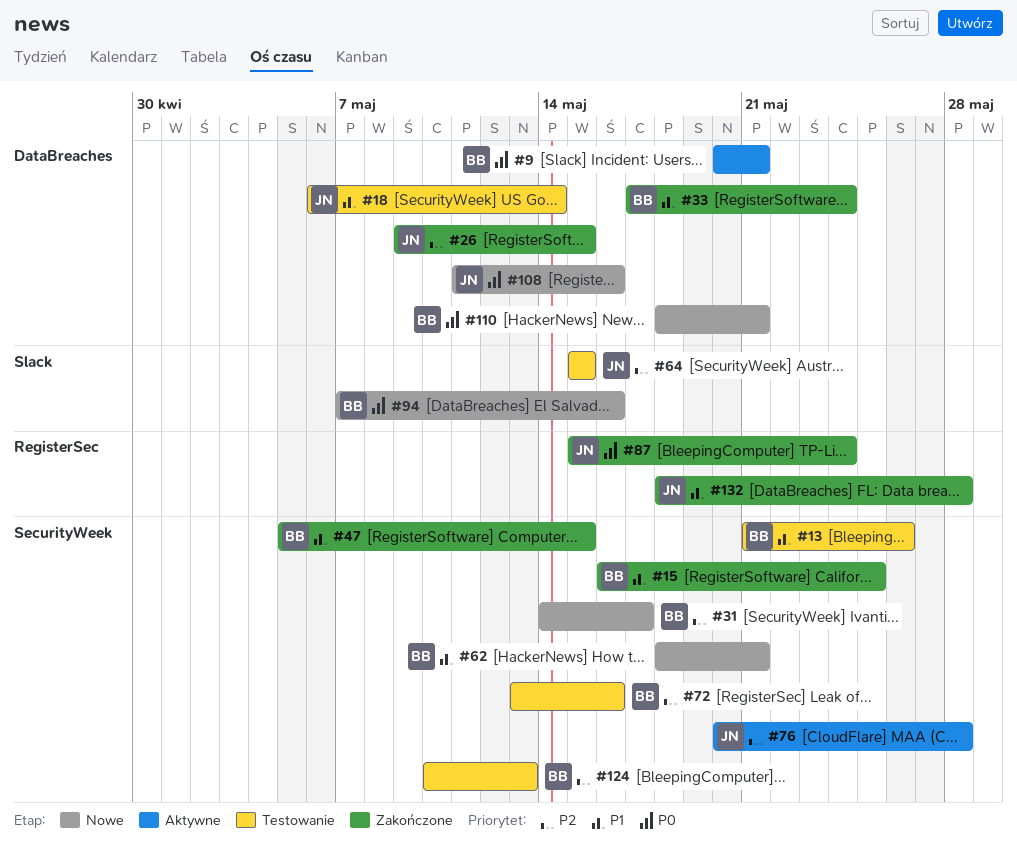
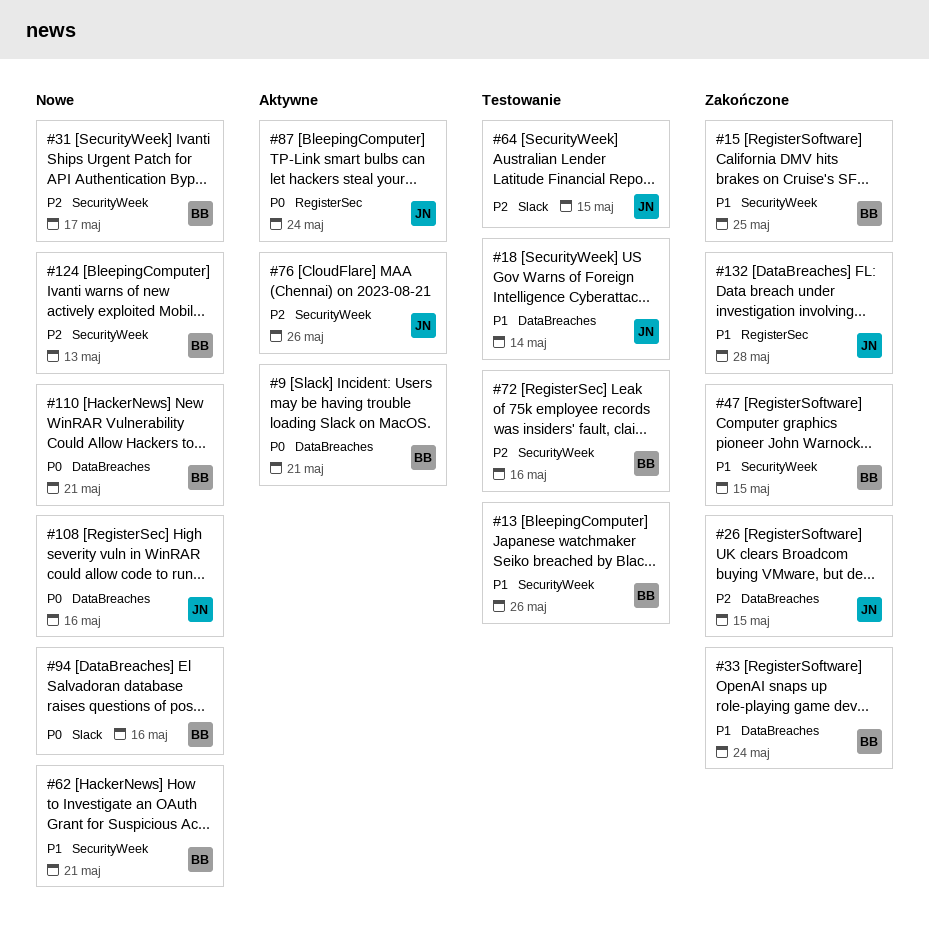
#76, due: May 28 -> May 26
#87, status: Zakończone -> Aktywne
#124, status: Testowanie -> Nowe

